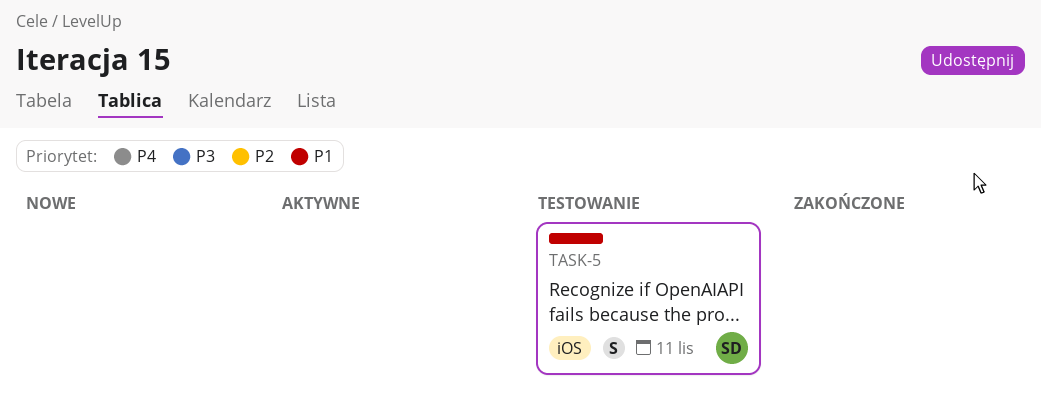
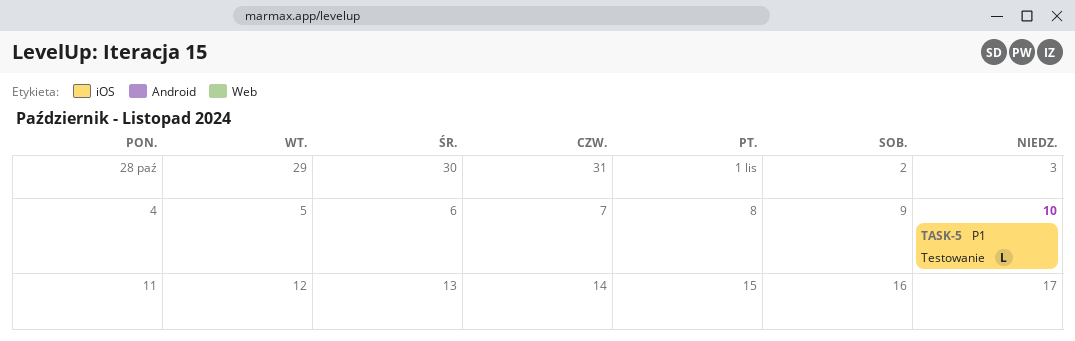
TASK-5, estimate: S -> L
TASK-5, due: Nov 11 -> Nov 10

